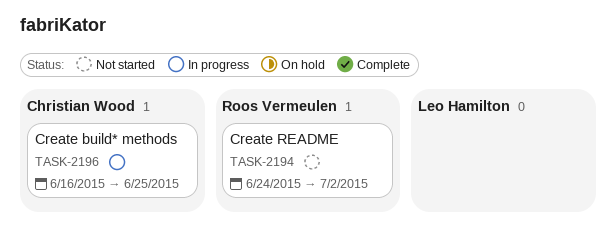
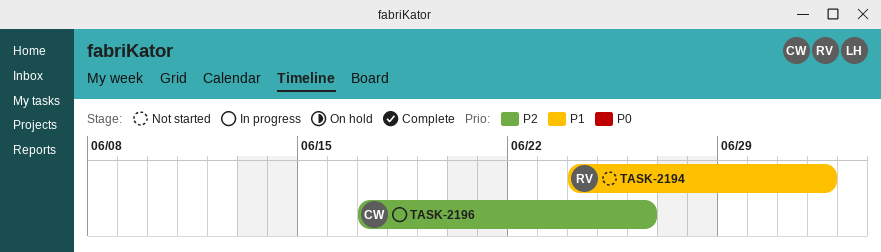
TASK-2196, start: Jun 16 -> Jun 17
TASK-2196, due: Jun 25 -> Jun 26

